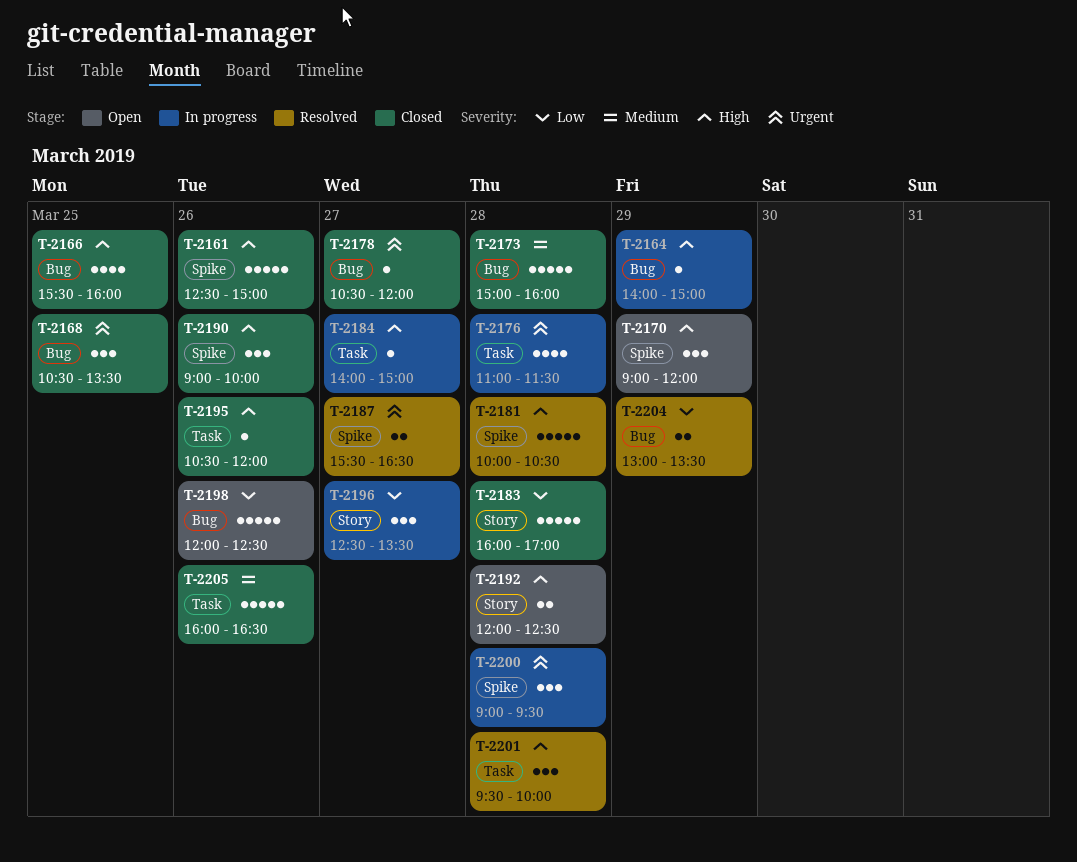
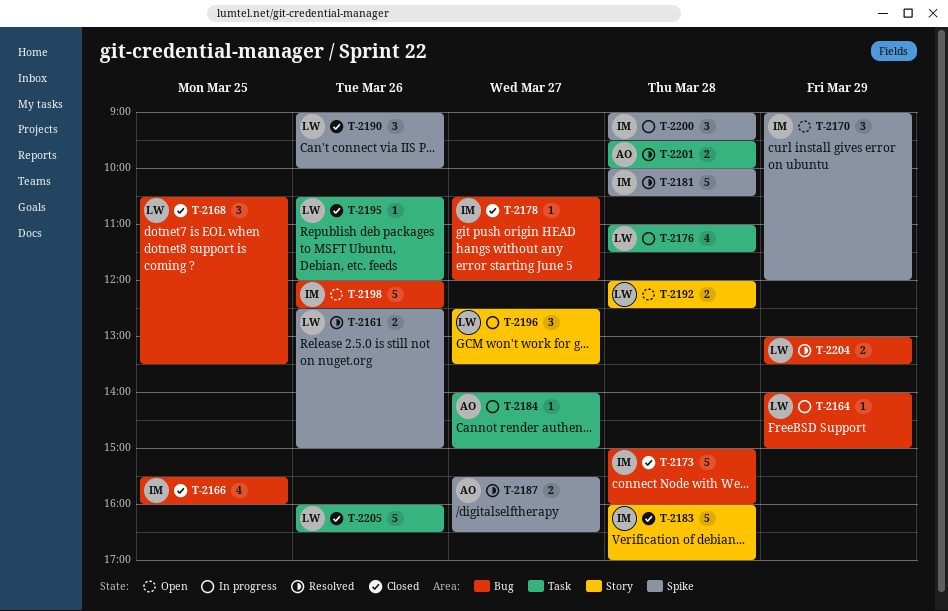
T-2161, status: Closed -> Resolved
T-2161, estimate: 5 -> 2
T-2201, estimate: 3 -> 2

